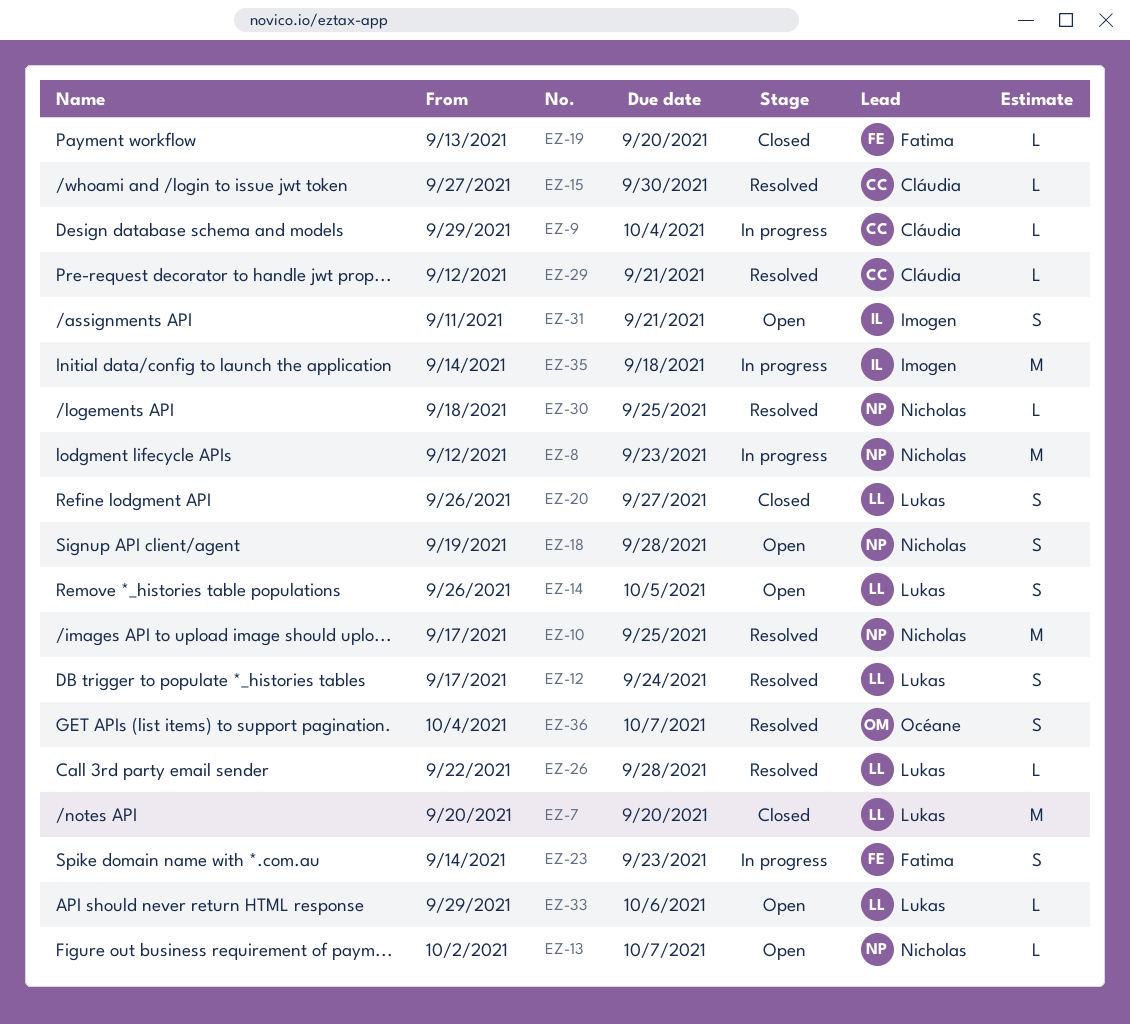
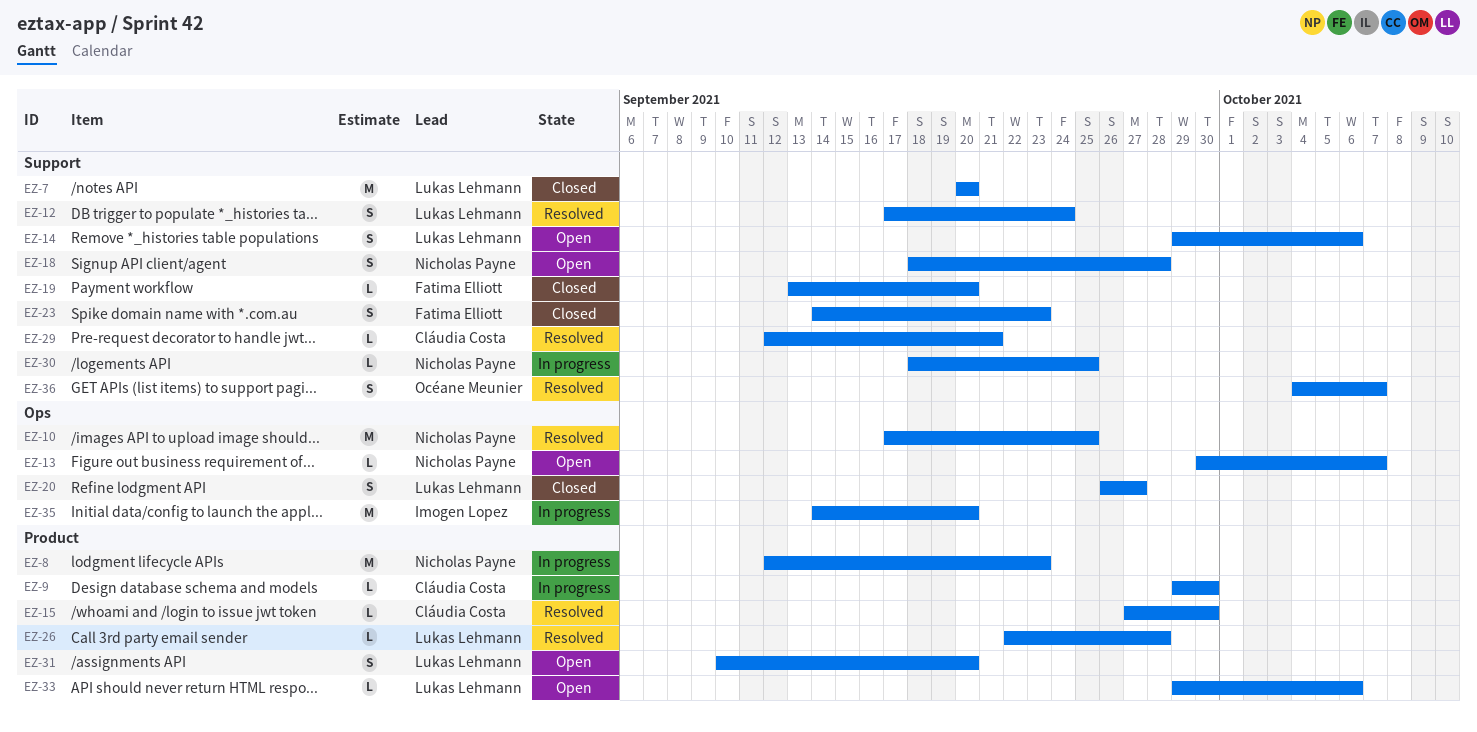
EZ-9, due: Oct 4 -> Sep 30
EZ-13, start: Oct 2 -> Sep 30
EZ-14, start: Sep 26 -> Sep 29
EZ-14, due: Oct 5 -> Oct 6
EZ-18, start: Sep 19 -> Sep 18
EZ-23, status: In progress -> Closed
EZ-30, status: Resolved -> In progress
EZ-31, owner: Imogen Lopez -> Lukas Lehmann
EZ-31, start: Sep 11 -> Sep 10
EZ-31, due: Sep 21 -> Sep 20
EZ-35, due: Sep 18 -> Sep 20

